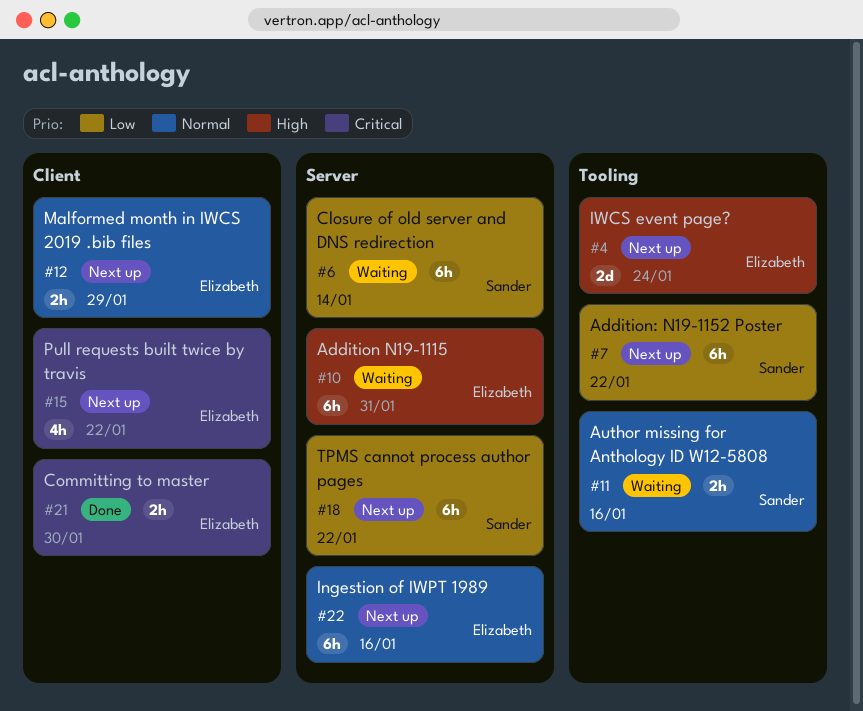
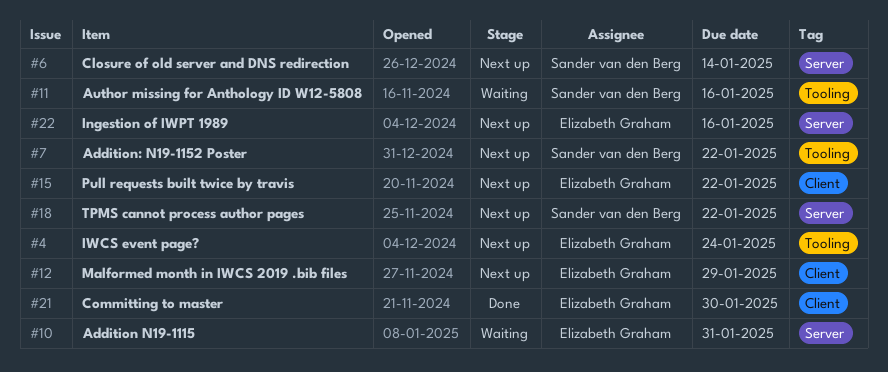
#6, status: Waiting -> Next up

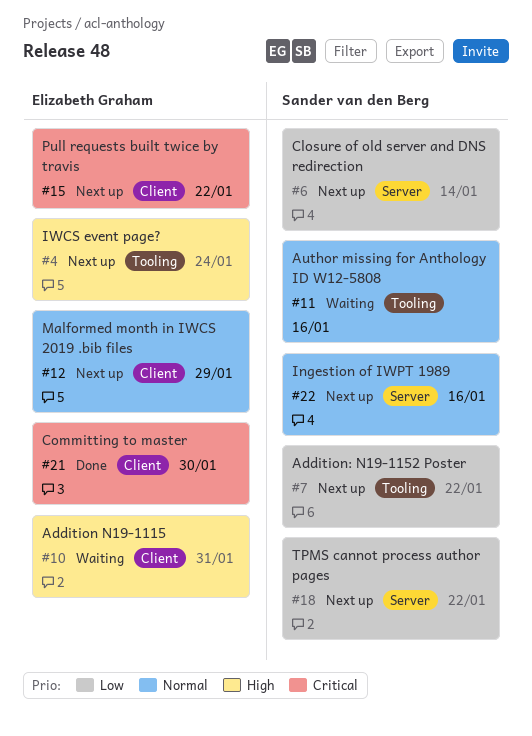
#10, label: Server -> Client
#22, owner: Elizabeth Graham -> Sander van den Berg

